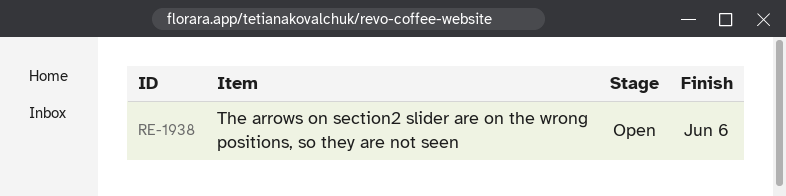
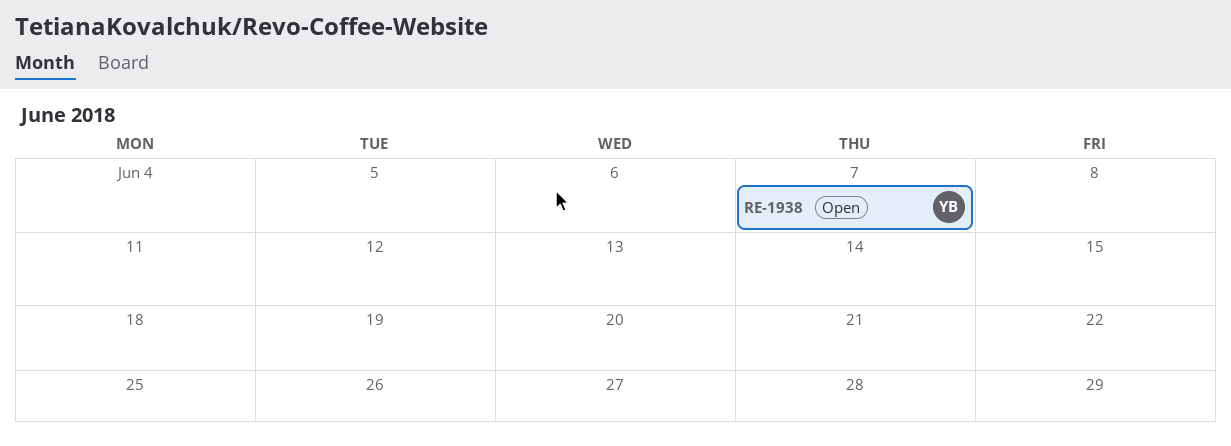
RE-1938, due: Jun 6 -> Jun 7

